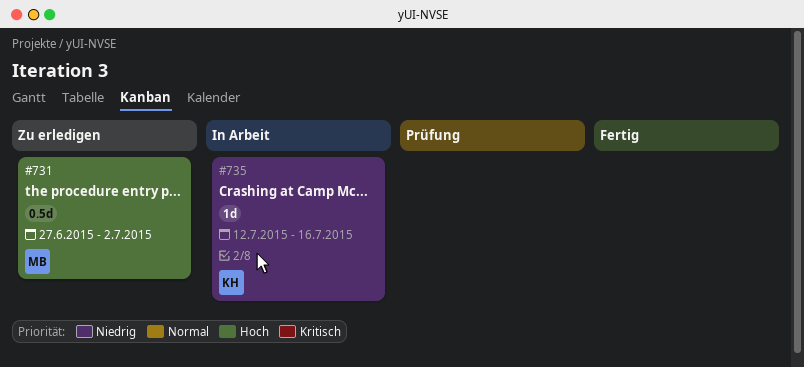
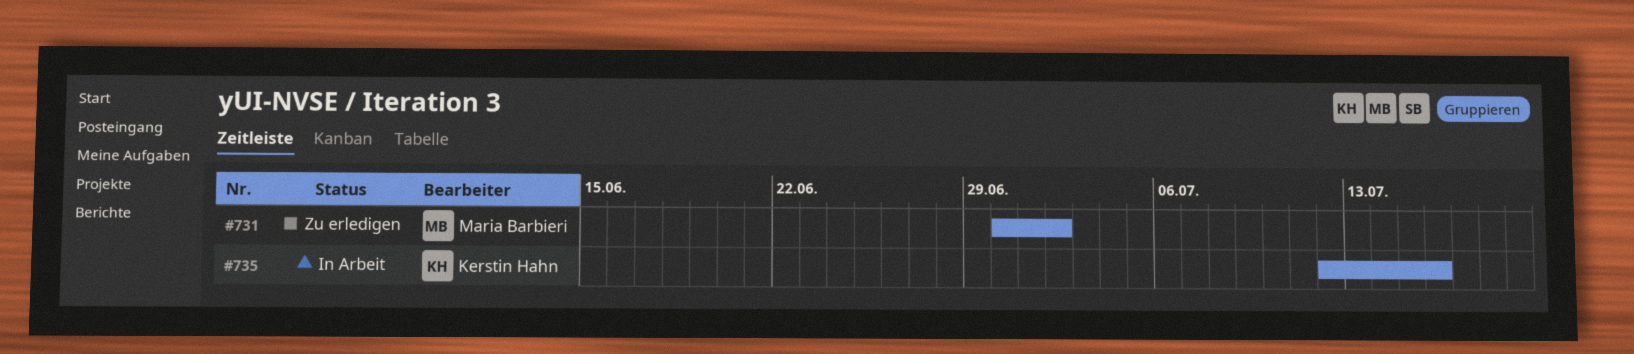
#731, start: Jun 27 -> Jun 30

